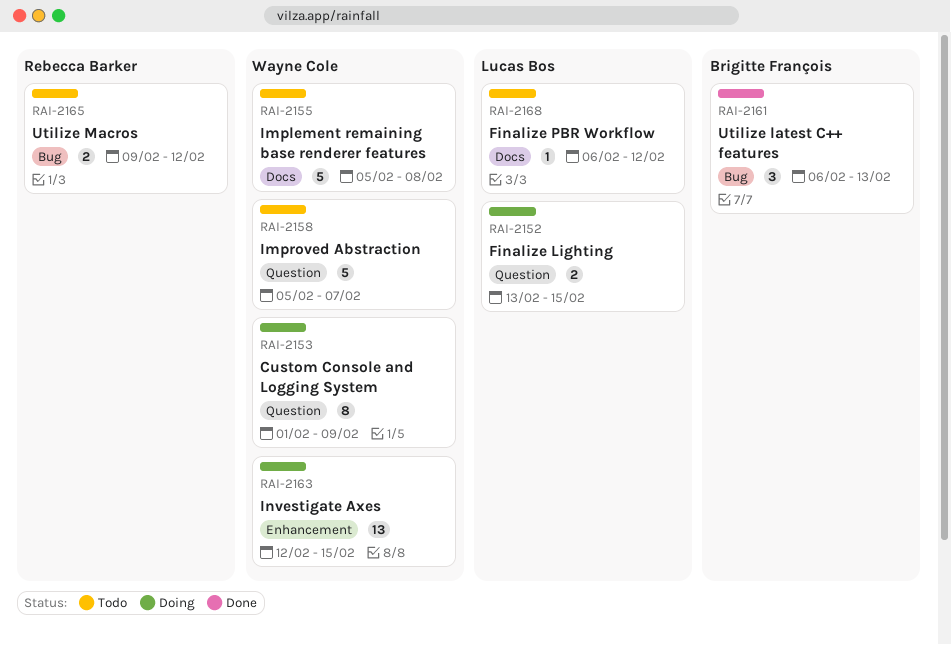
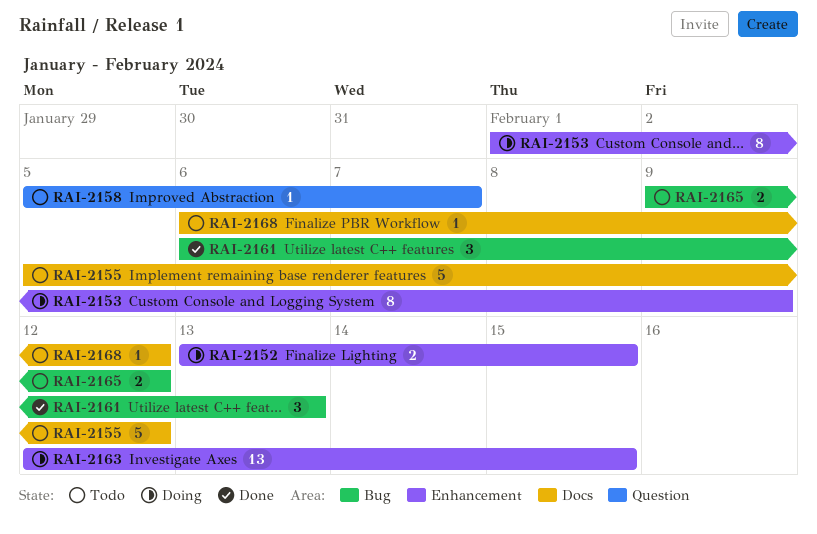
RAI-2152, label: Question -> Enhancement
RAI-2153, label: Question -> Enhancement
RAI-2155, due: Feb 8 -> Feb 12
RAI-2158, estimate: 5 -> 1

